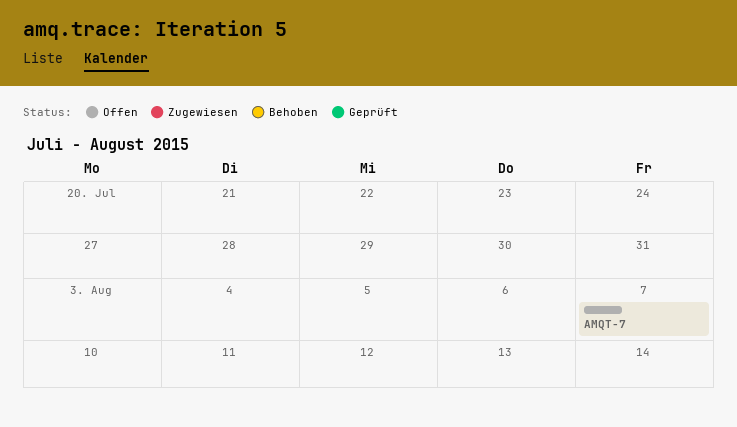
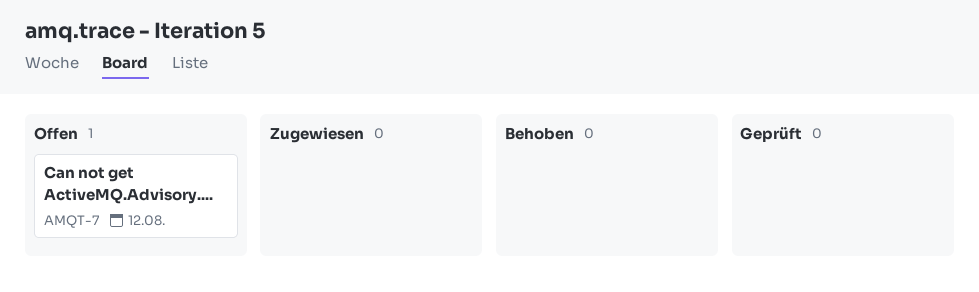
AMQT-7, due: Aug 7 -> Aug 12

